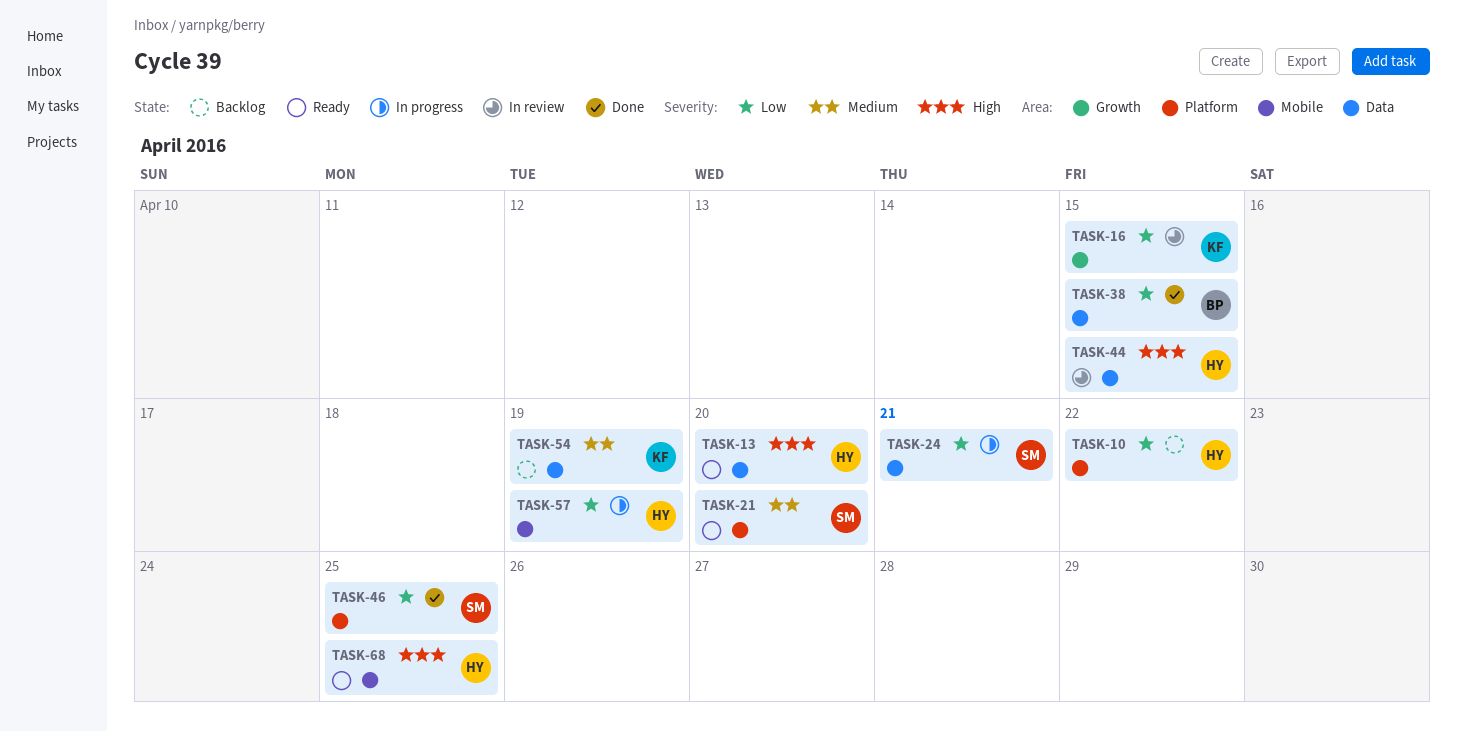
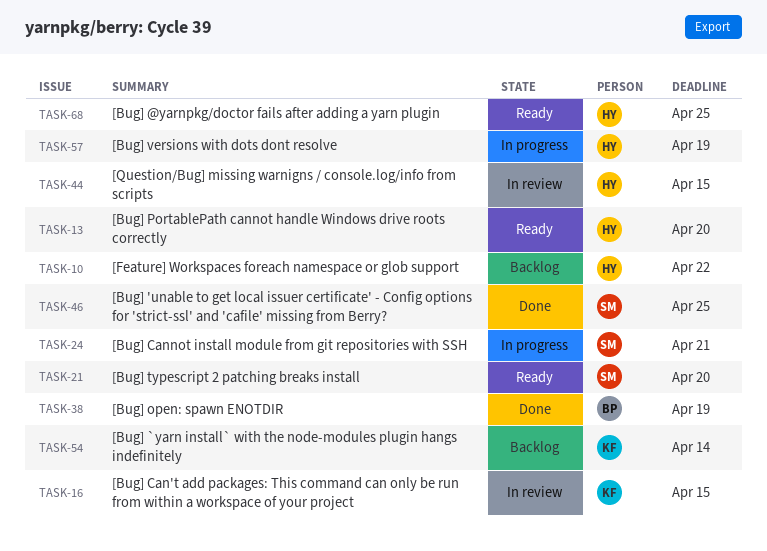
TASK-38, due: Apr 15 -> Apr 19
TASK-54, due: Apr 19 -> Apr 14

